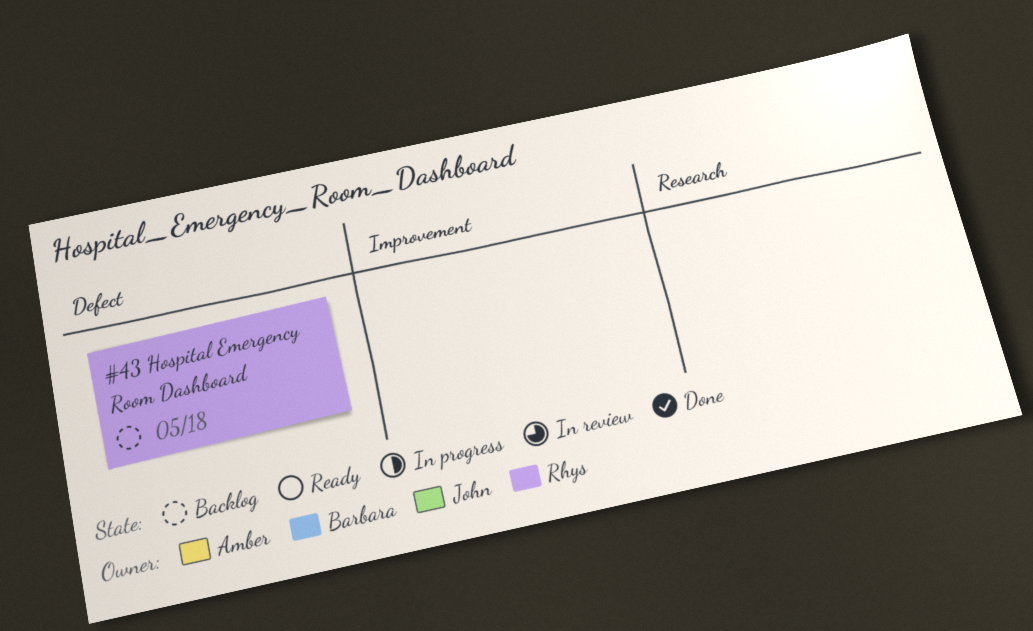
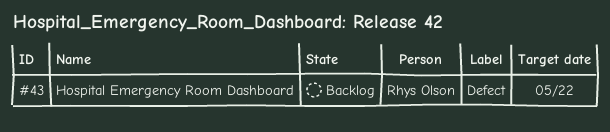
#43, due: May 18 -> May 22

